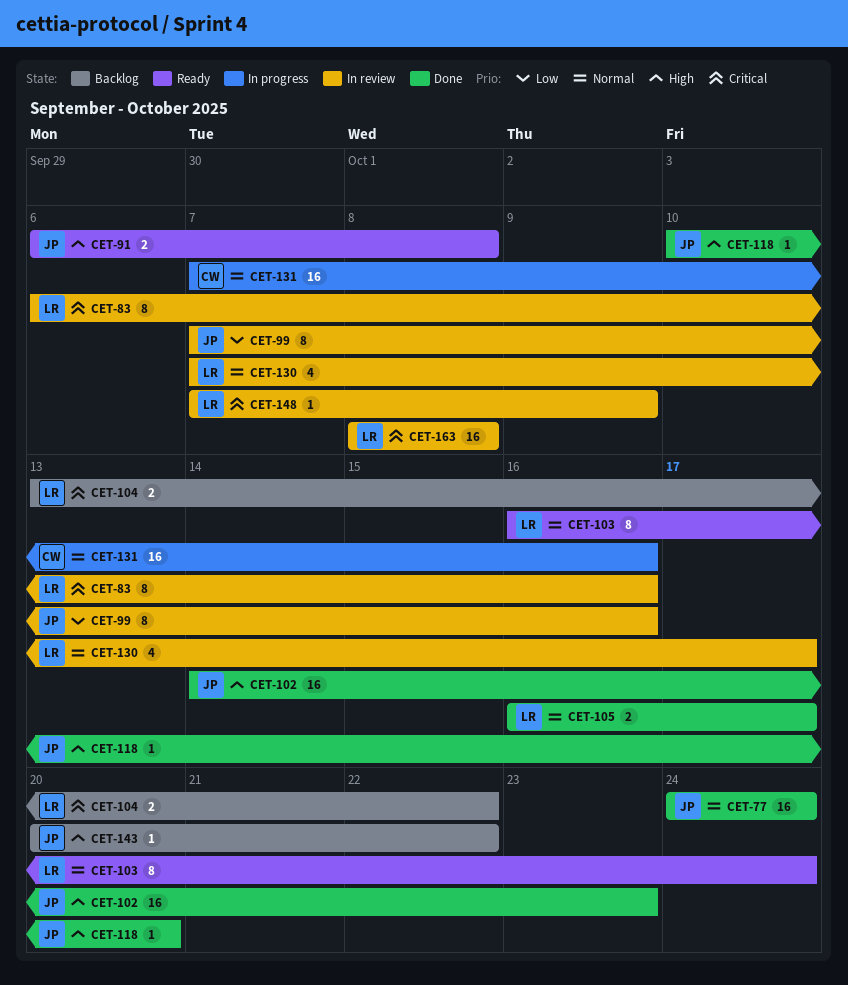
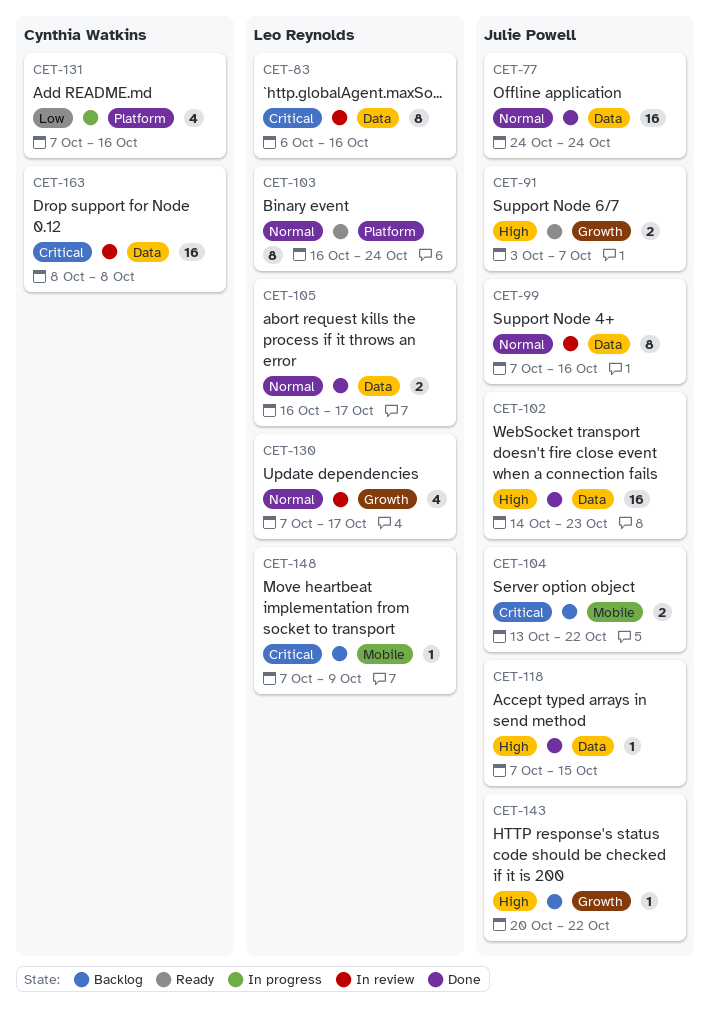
CET-91, start: Oct 6 -> Oct 3
CET-91, due: Oct 8 -> Oct 7
CET-99, priority: Low -> Normal
CET-104, owner: Leo Reynolds -> Julie Powell
CET-118, start: Oct 10 -> Oct 7
CET-118, due: Oct 20 -> Oct 15
CET-131, priority: Normal -> Low
CET-131, estimate: 16 -> 4
CET-148, status: In review -> Backlog
CET-163, owner: Leo Reynolds -> Cynthia Watkins

